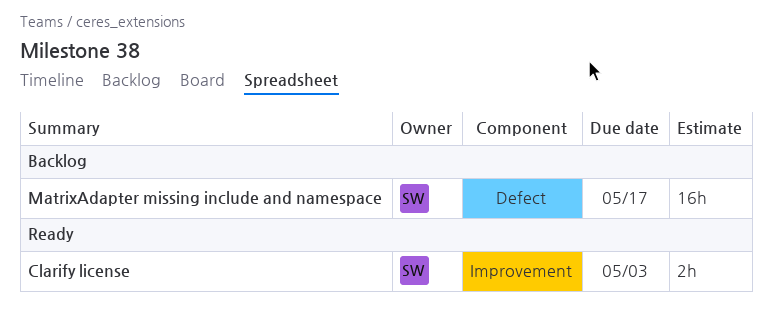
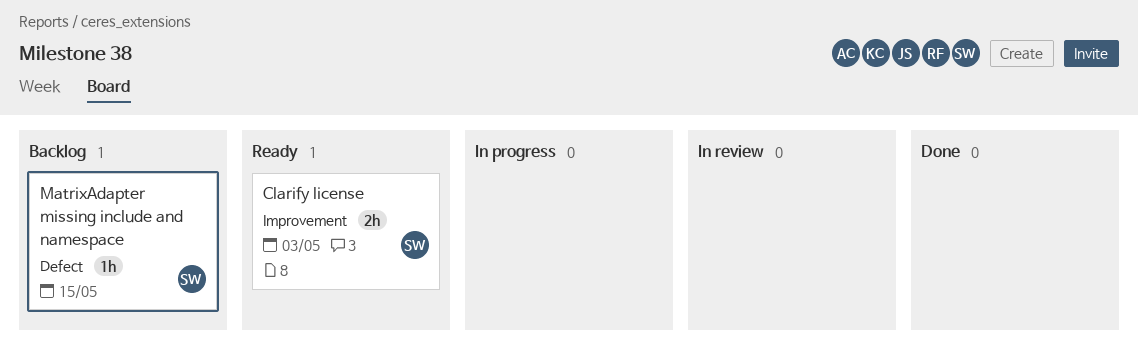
MatrixAdapter missing include and namespace, estimate: 16h -> 1h
MatrixAdapter missing include and namespace, due: May 17 -> May 15

